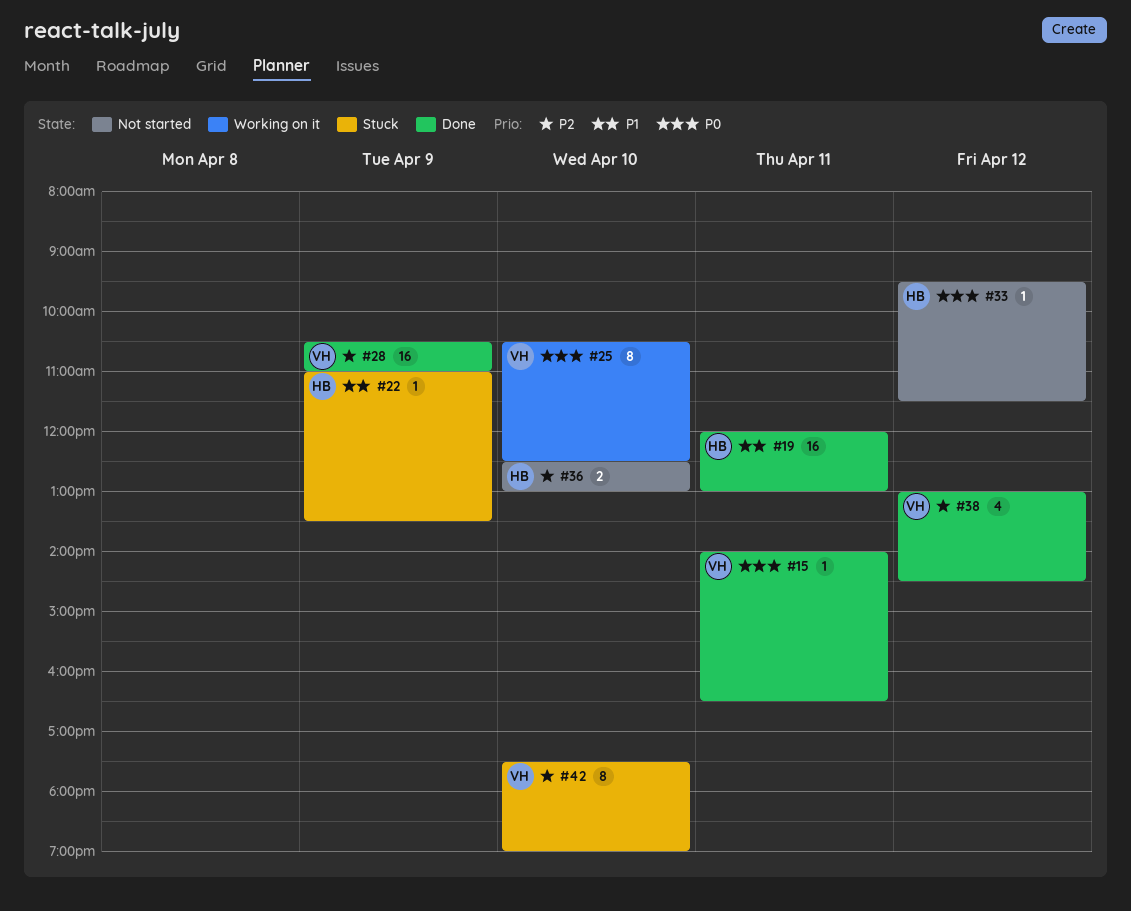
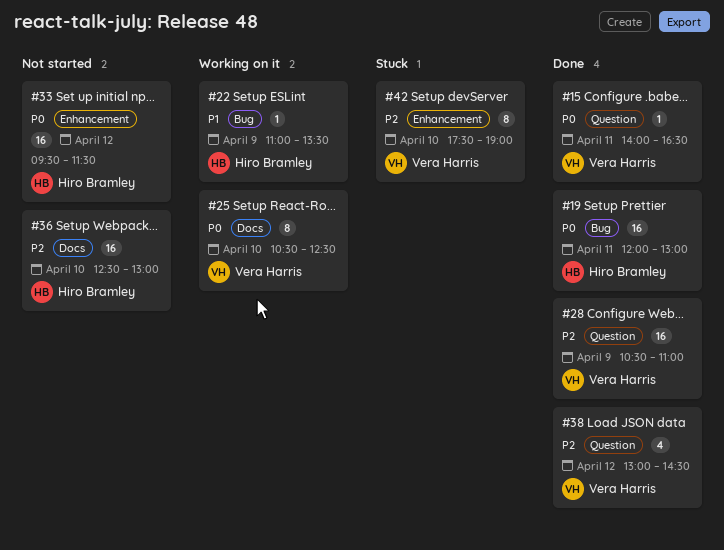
#19, priority: P1 -> P0
#22, status: Stuck -> Working on it
#33, estimate: 1 -> 16
#36, estimate: 2 -> 16

